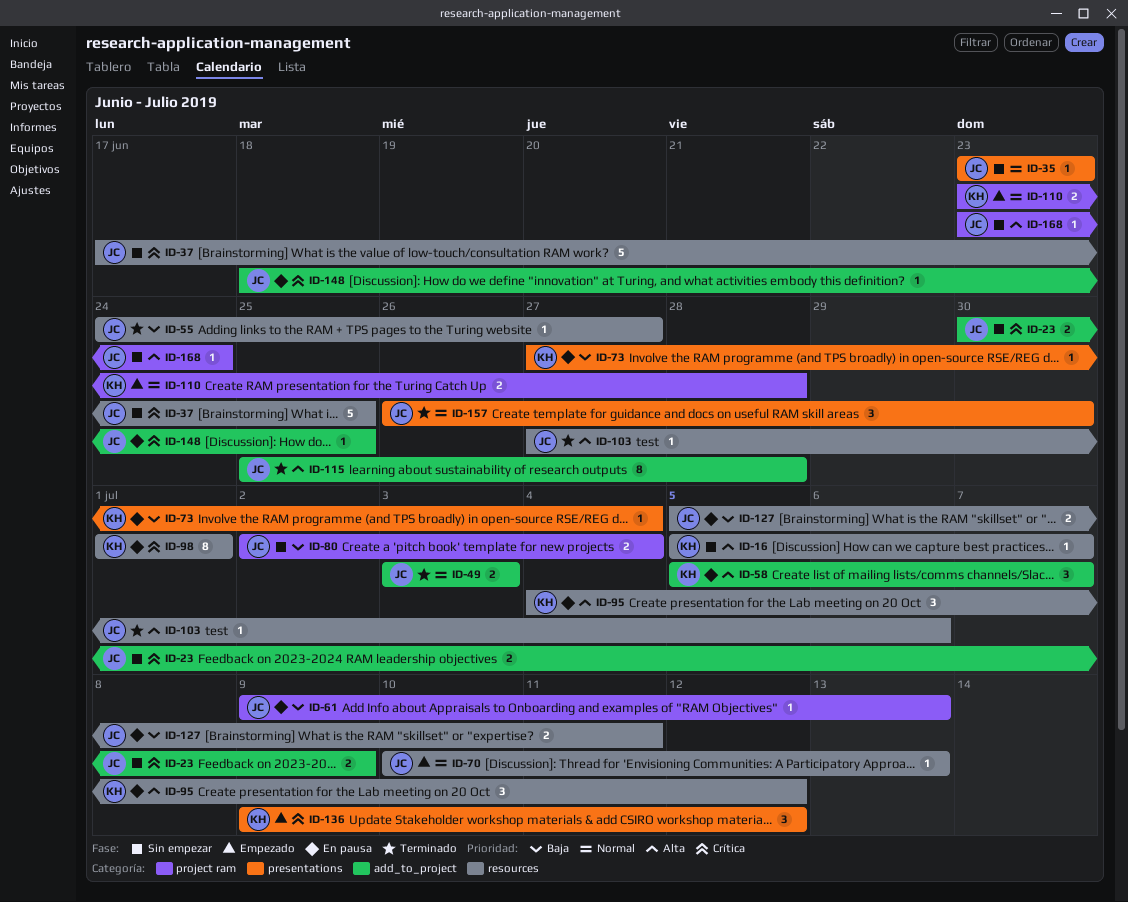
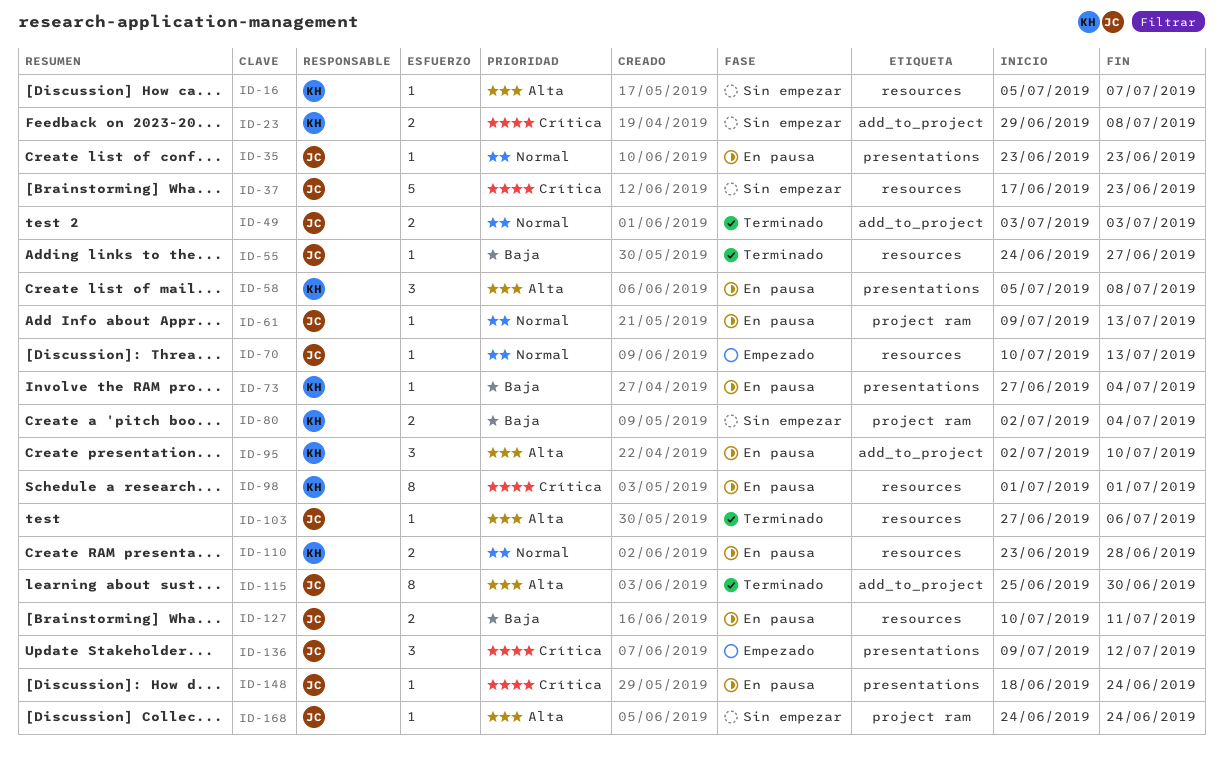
ID-23, owner: JC -> KH
ID-23, start: Jun 30 -> Jun 29
ID-23, due: Jul 9 -> Jul 8
ID-35, status: Sin empezar -> En pausa
ID-37, due: Jun 25 -> Jun 23
ID-58, label: add_to_project -> presentations
ID-58, due: Jul 7 -> Jul 8
ID-61, priority: Baja -> Normal
ID-80, owner: JC -> KH
ID-95, label: resources -> add_to_project
ID-95, start: Jul 4 -> Jul 2
ID-95, due: Jul 12 -> Jul 10
ID-110, status: Empezado -> En pausa
ID-110, label: project ram -> resources
ID-115, due: Jun 28 -> Jun 30
ID-127, start: Jul 5 -> Jul 10
ID-136, owner: KH -> JC
ID-148, label: add_to_project -> presentations
ID-148, due: Jun 25 -> Jun 24
ID-157: present -> none
ID-168, start: Jun 23 -> Jun 24

